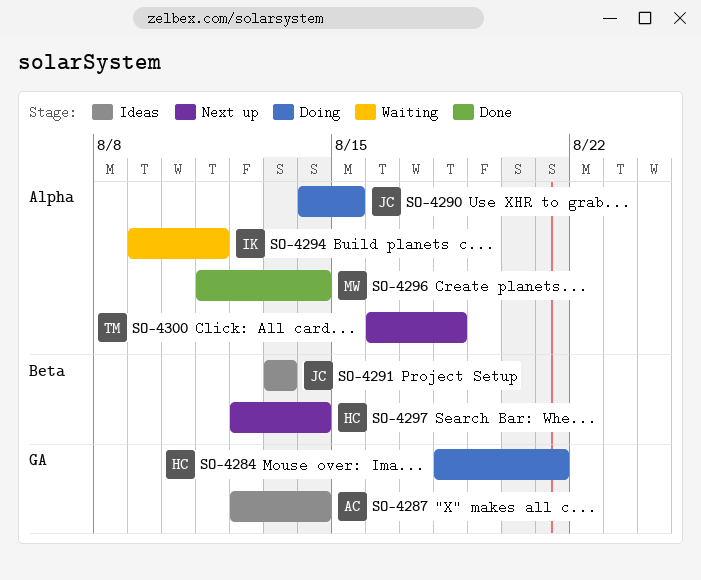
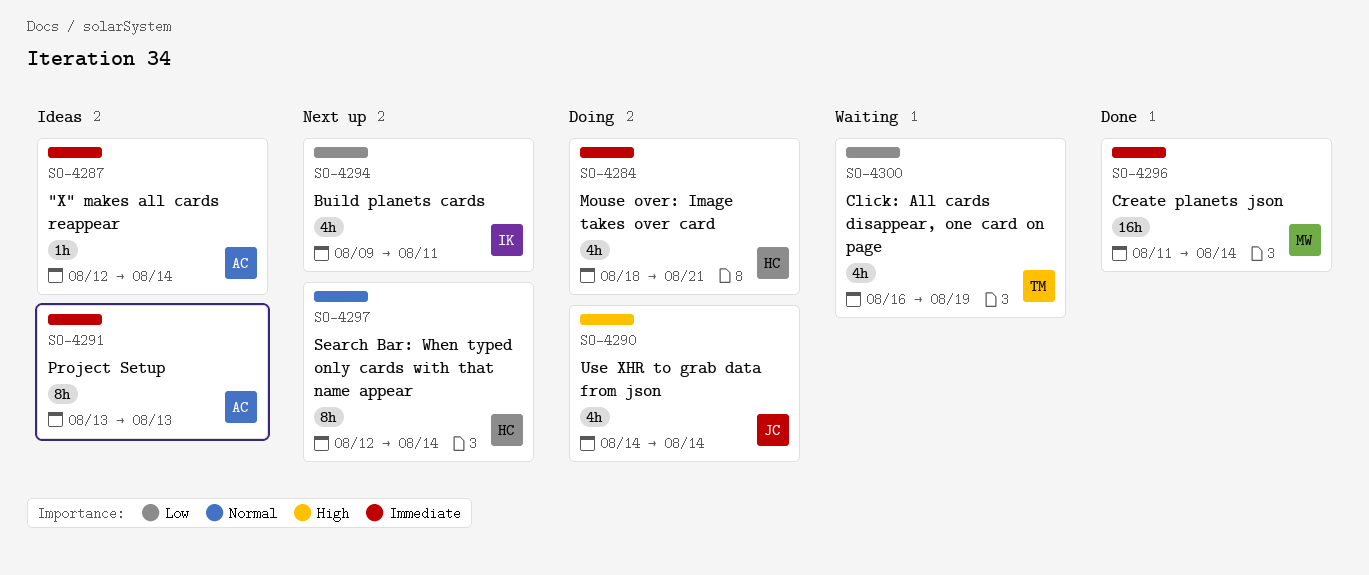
SO-4290, due: Aug 15 -> Aug 14
SO-4291, owner: JC -> AC
SO-4294, status: Waiting -> Next up
SO-4300, status: Next up -> Waiting
SO-4300, due: Aug 18 -> Aug 19

